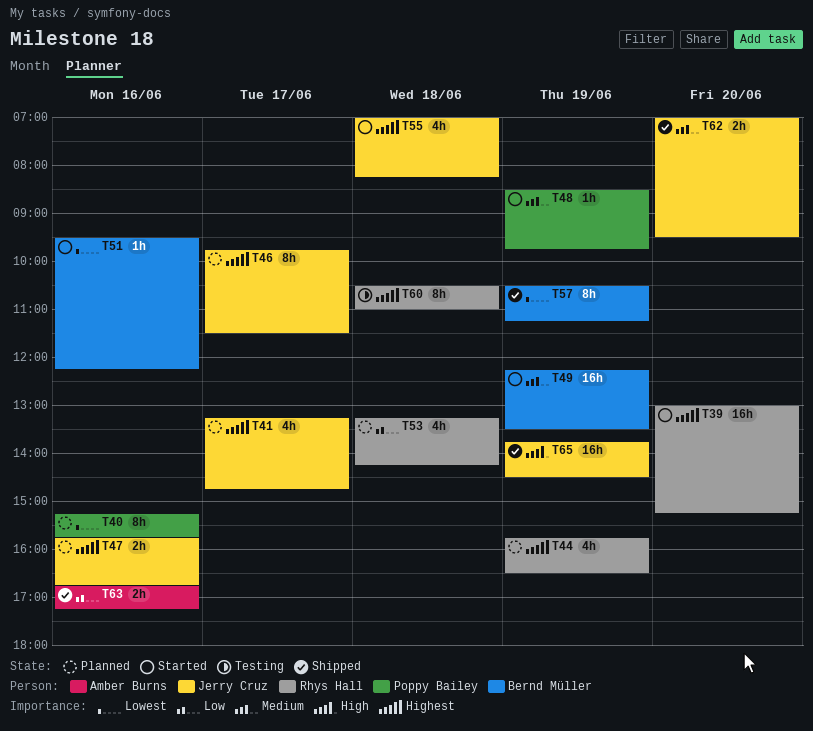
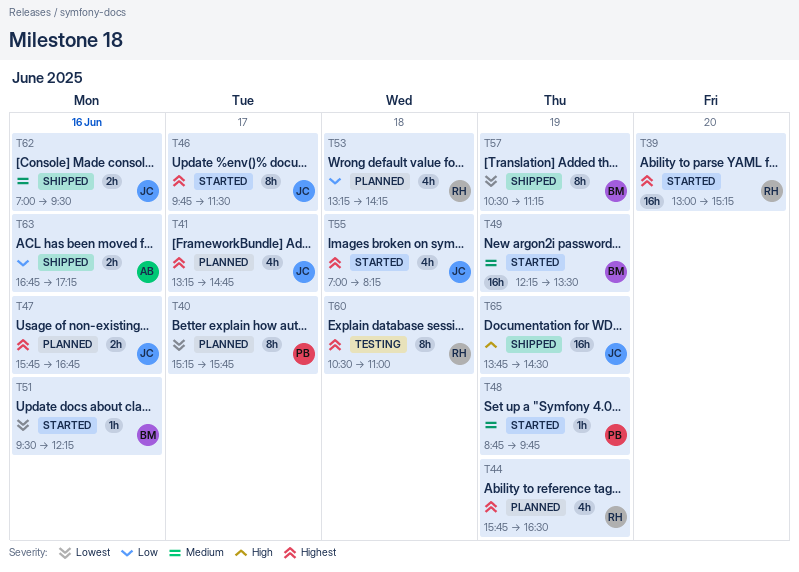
T40, day: Jun 16 -> Jun 17
T46, status: Planned -> Started
T48, begins: 08:30 -> 08:45
T62, day: Jun 20 -> Jun 16

